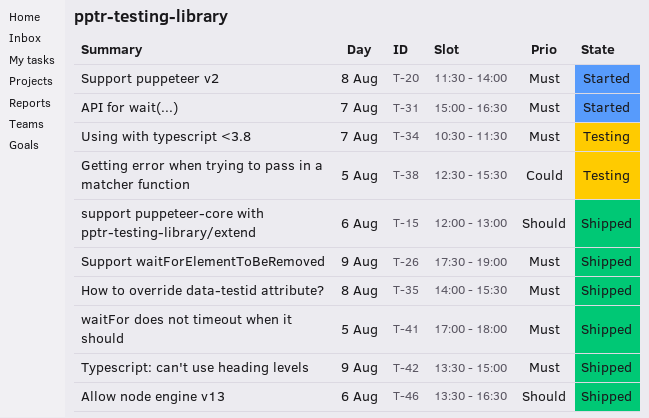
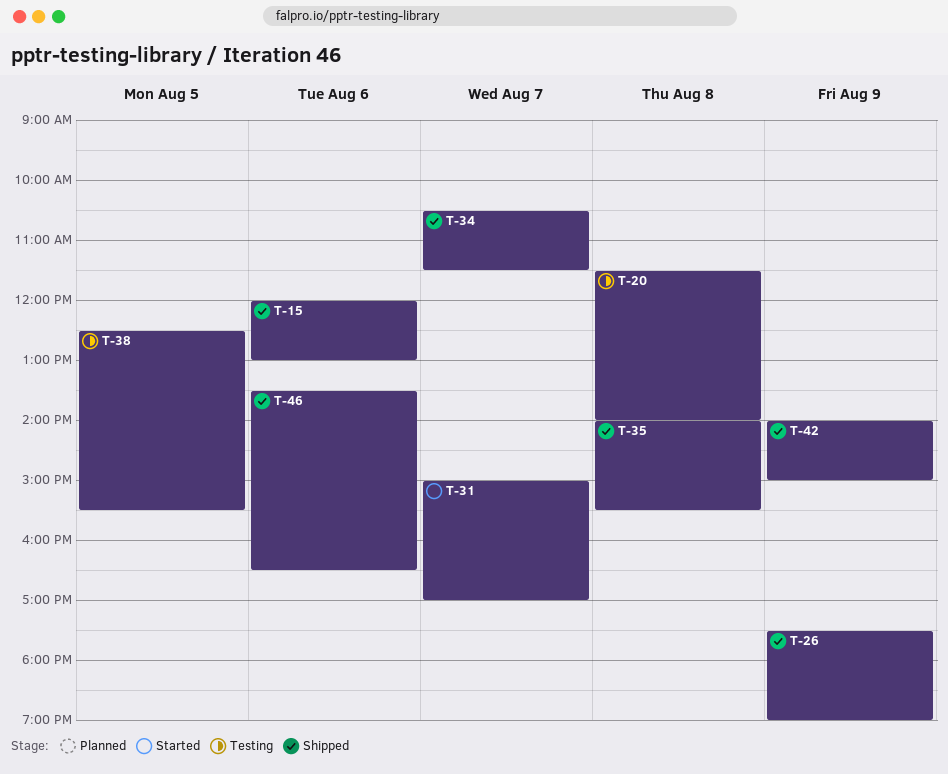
T-20, status: Started -> Testing
T-31, ends: 16:30 -> 17:00
T-34, status: Testing -> Shipped
T-41: present -> none
T-42, begins: 13:30 -> 14:00

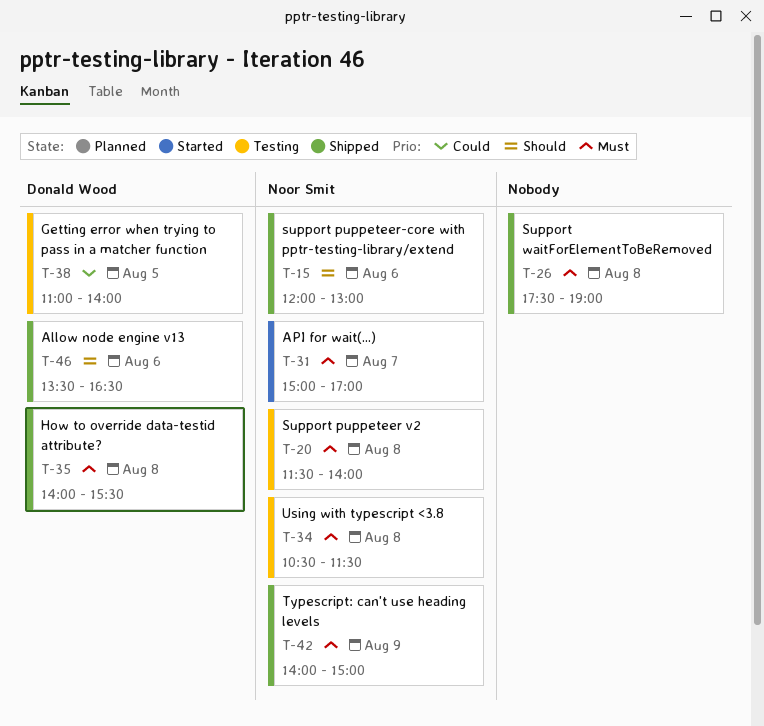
T-26, day: Aug 9 -> Aug 8
T-34, status: Shipped -> Testing
T-34, day: Aug 7 -> Aug 8
T-38, begins: 12:30 -> 11:00
T-38, ends: 15:30 -> 14:00

